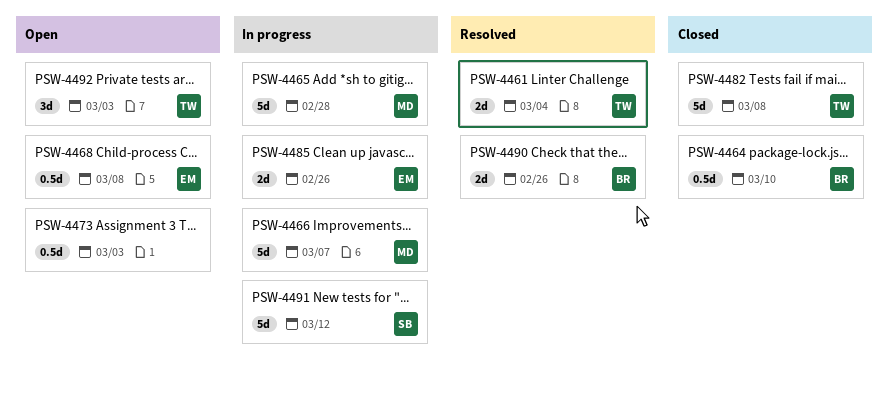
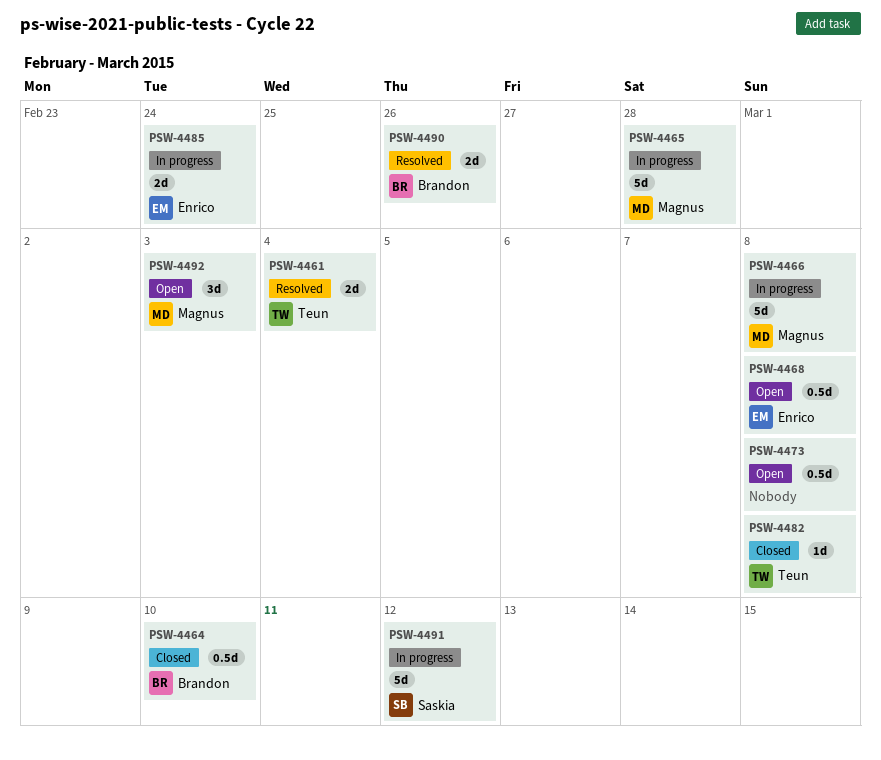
PSW-4466, due: Mar 7 -> Mar 8
PSW-4473, due: Mar 3 -> Mar 8
PSW-4482, estimate: 5d -> 1d
PSW-4485, due: Feb 26 -> Feb 24
PSW-4492, owner: Teun -> Magnus

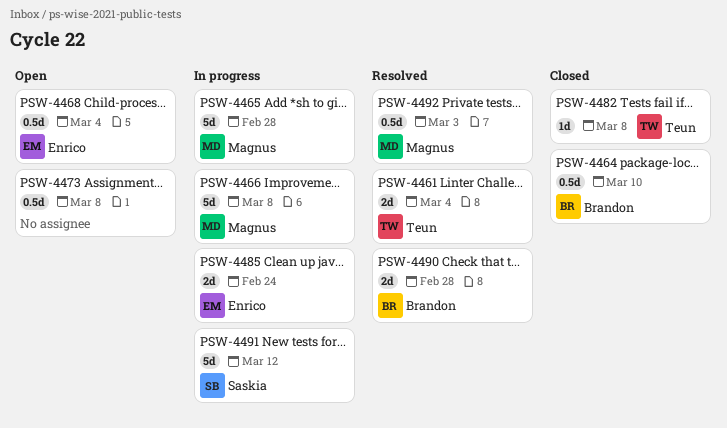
PSW-4468, due: Mar 8 -> Mar 4
PSW-4490, due: Feb 26 -> Feb 28
PSW-4492, status: Open -> Resolved
PSW-4492, estimate: 3d -> 0.5d

